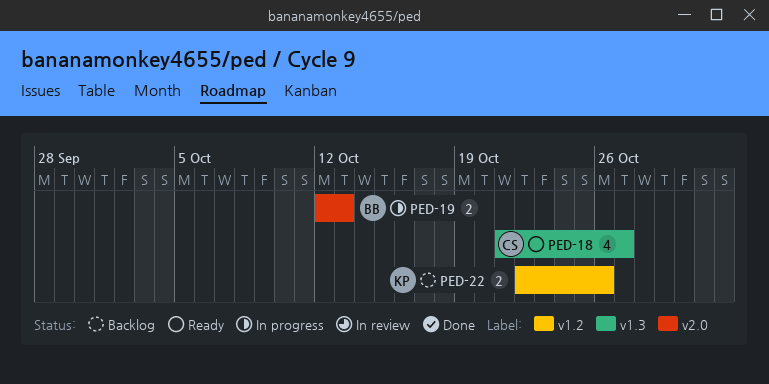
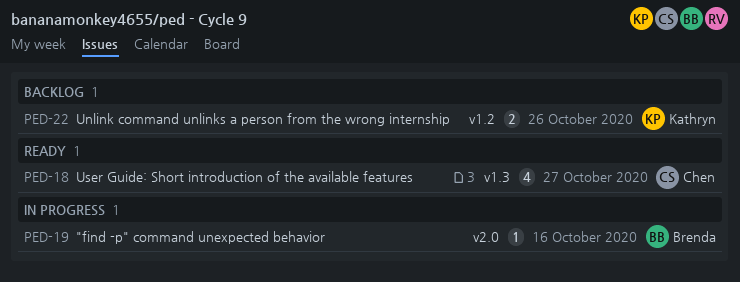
PED-19, estimate: 2 -> 1
PED-19, due: Oct 13 -> Oct 16

